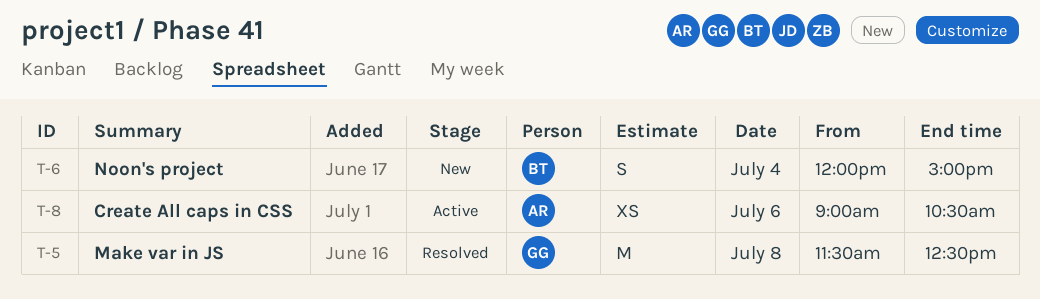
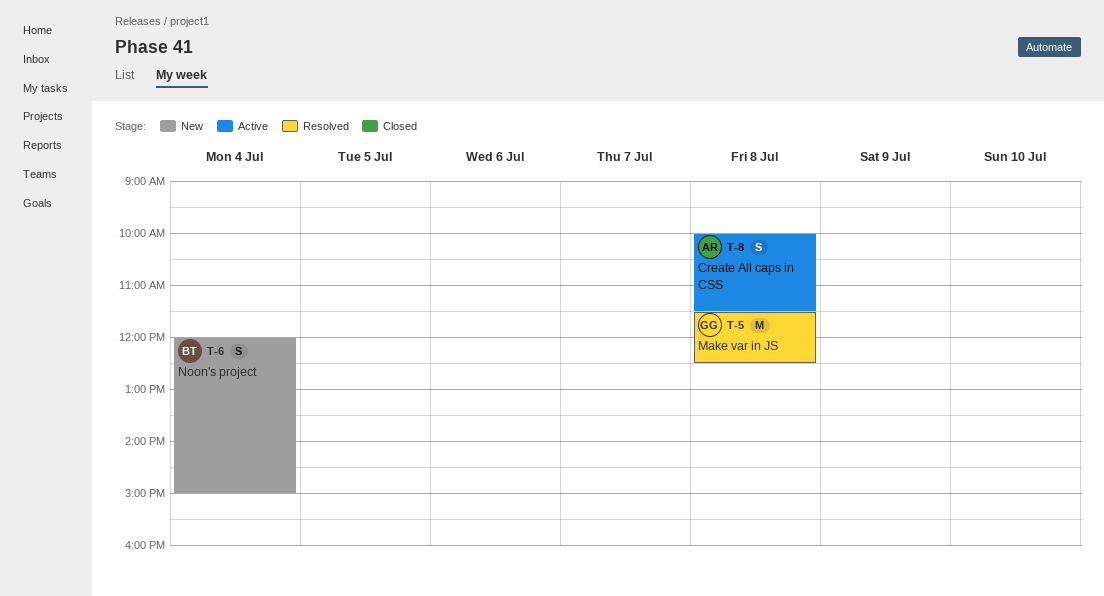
T-8, estimate: XS -> S
T-8, day: Jul 6 -> Jul 8
T-8, begins: 09:00 -> 10:00
T-8, ends: 10:30 -> 11:30

